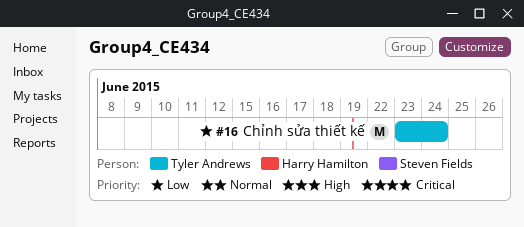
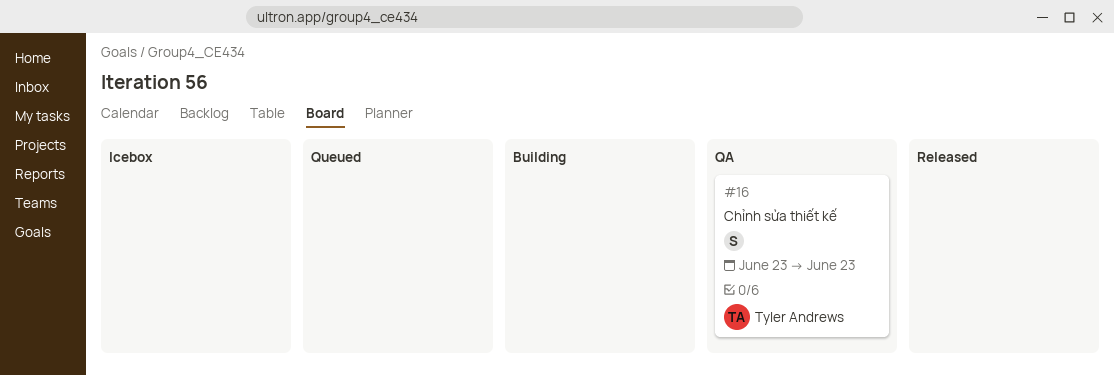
#16, estimate: M -> S
#16, due: Jun 24 -> Jun 23

